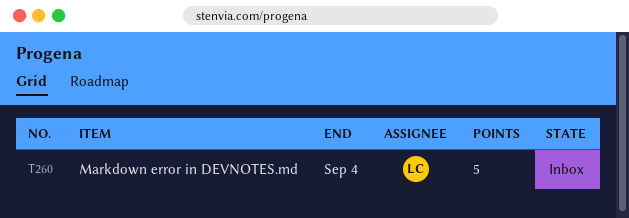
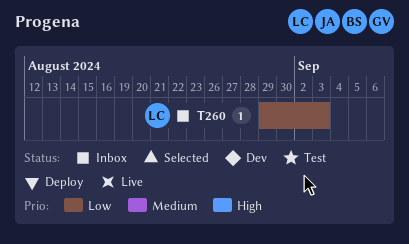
T260, estimate: 5 -> 1
T260, due: Sep 4 -> Sep 3

